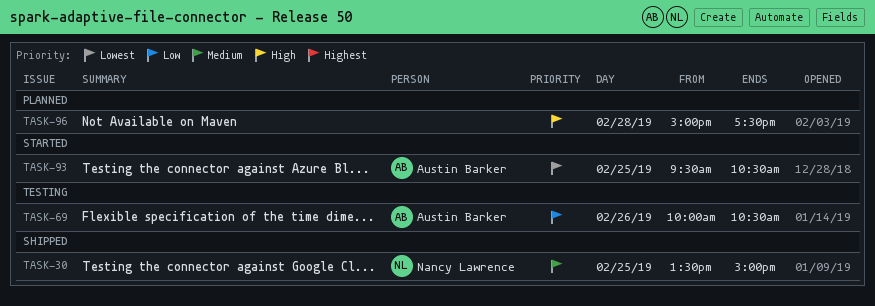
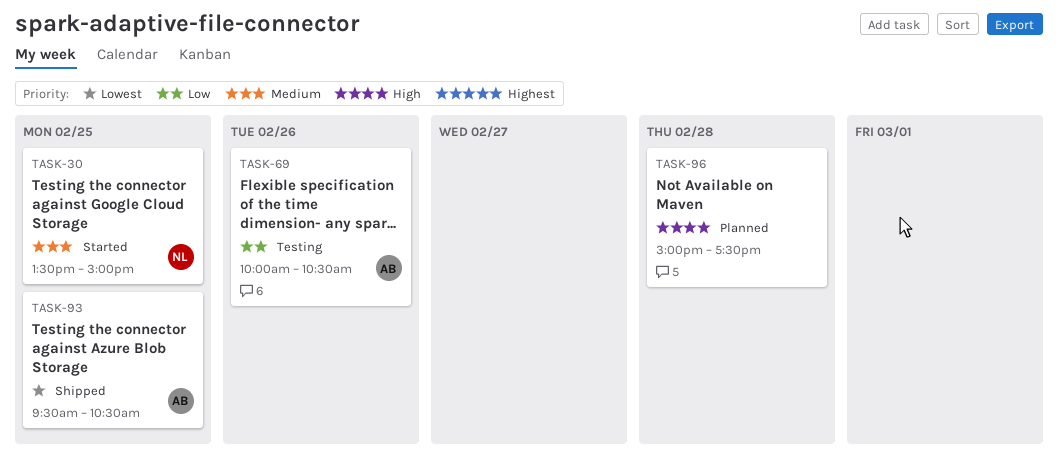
TASK-30, status: Shipped -> Started
TASK-93, status: Started -> Shipped

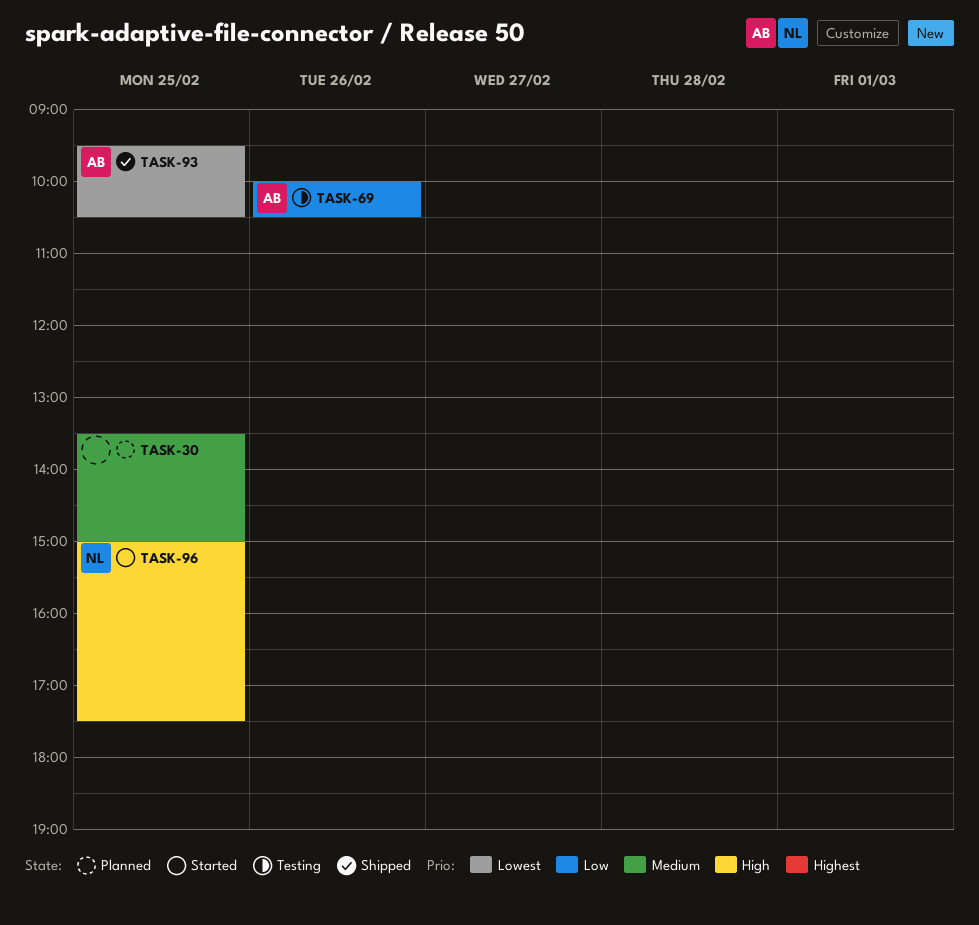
TASK-30, status: Started -> Planned
TASK-30, owner: NL -> none
TASK-96, status: Planned -> Started
TASK-96, owner: none -> NL
TASK-96, day: Feb 28 -> Feb 25

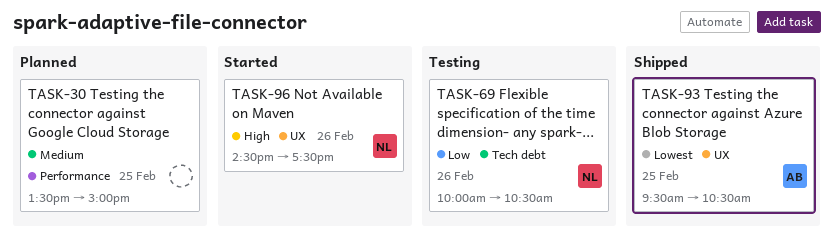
TASK-69, owner: AB -> NL
TASK-96, day: Feb 25 -> Feb 26
TASK-96, begins: 15:00 -> 14:30

